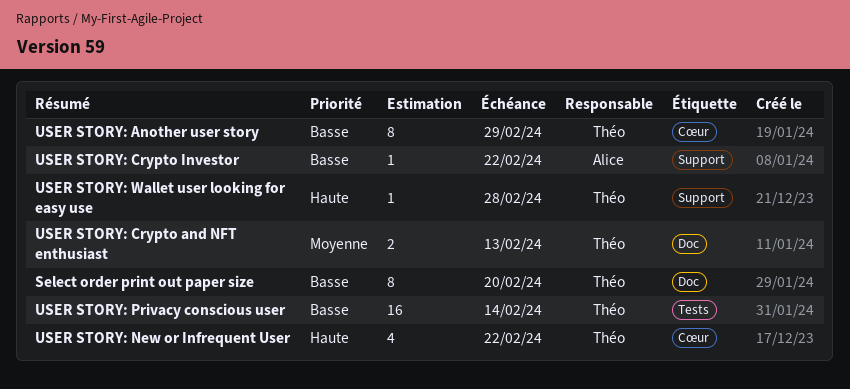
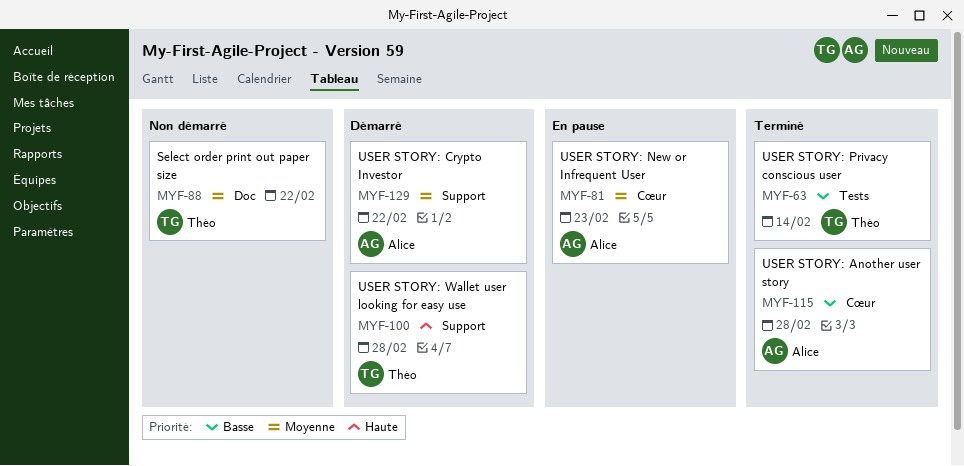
Select order print out paper size, priority: Basse -> Moyenne
Select order print out paper size, due: Feb 20 -> Feb 22
USER STORY: Another user story, owner: Théo -> Alice
USER STORY: Another user story, due: Feb 29 -> Feb 28
USER STORY: Crypto and NFT enthusiast: present -> none
USER STORY: Crypto Investor, priority: Basse -> Moyenne
USER STORY: New or Infrequent User, owner: Théo -> Alice
USER STORY: New or Infrequent User, priority: Haute -> Moyenne
USER STORY: New or Infrequent User, due: Feb 22 -> Feb 23

